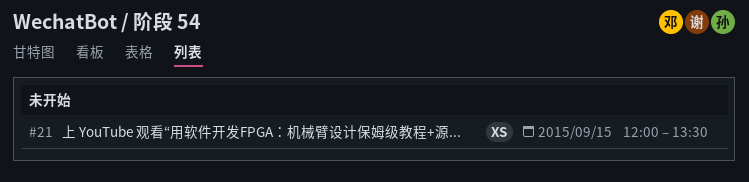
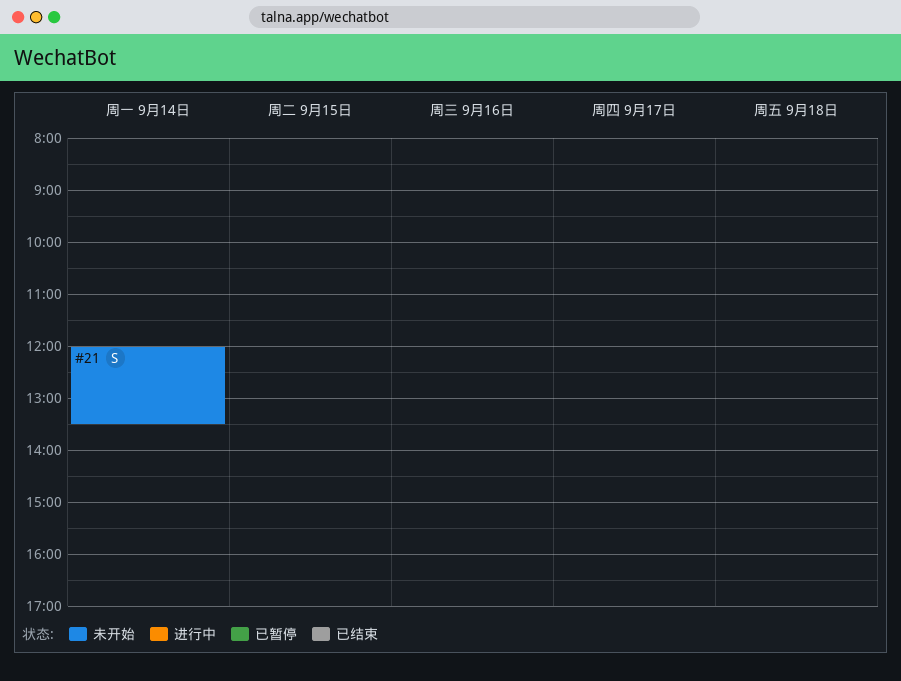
#21, estimate: XS -> S
#21, day: Sep 15 -> Sep 14

